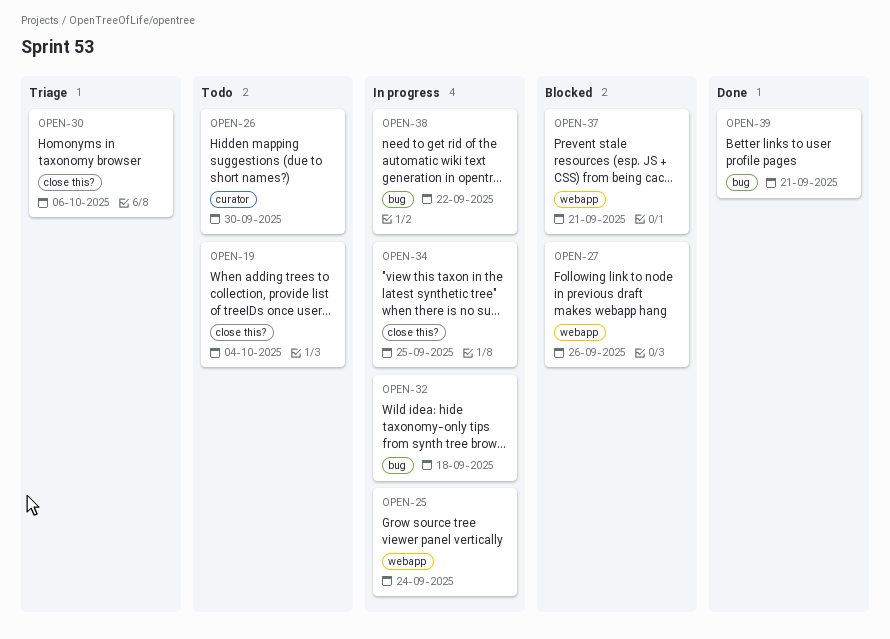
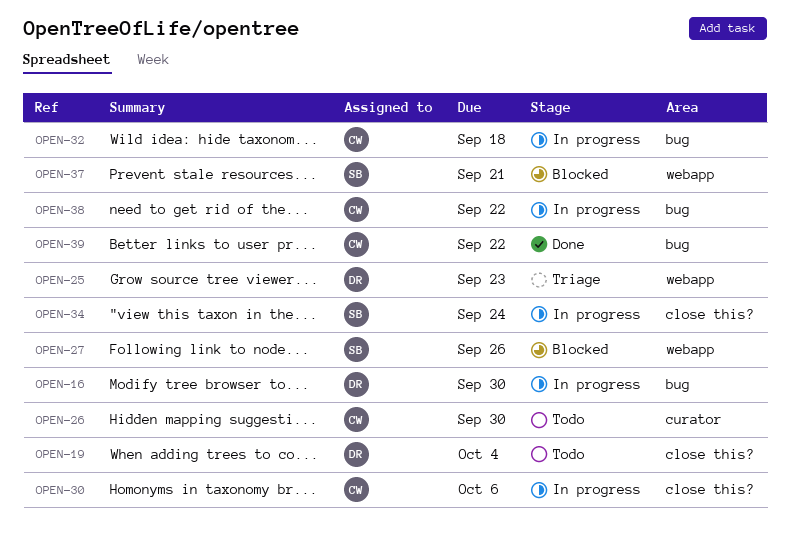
OPEN-16: none -> present
OPEN-25, status: In progress -> Triage
OPEN-25, due: Sep 24 -> Sep 23
OPEN-30, status: Triage -> In progress
OPEN-34, due: Sep 25 -> Sep 24
OPEN-39, due: Sep 21 -> Sep 22

